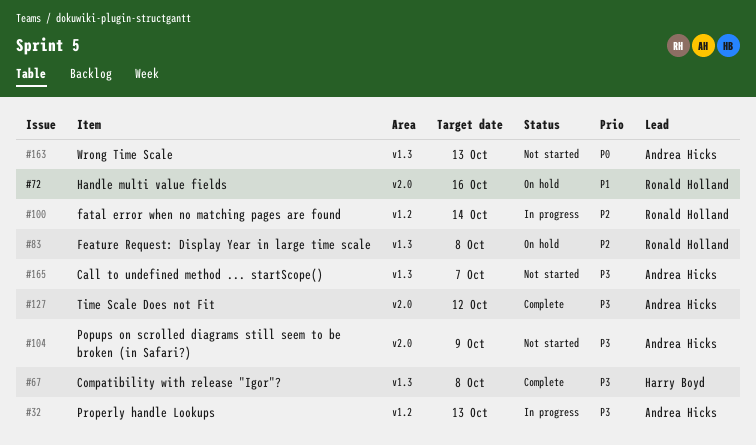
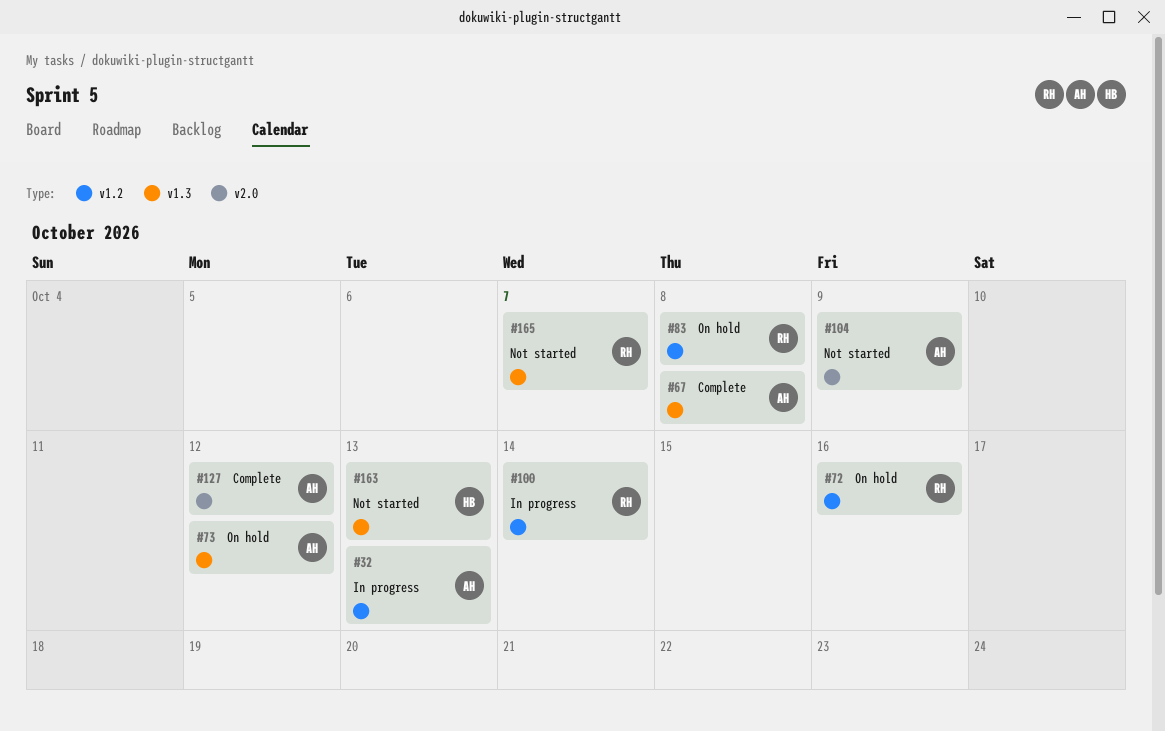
#67, owner: Harry Boyd -> Andrea Hicks
#72, label: v2.0 -> v1.2
#73: none -> present
#83, label: v1.3 -> v1.2
#163, owner: Andrea Hicks -> Harry Boyd
#165, owner: Andrea Hicks -> Ronald Holland

